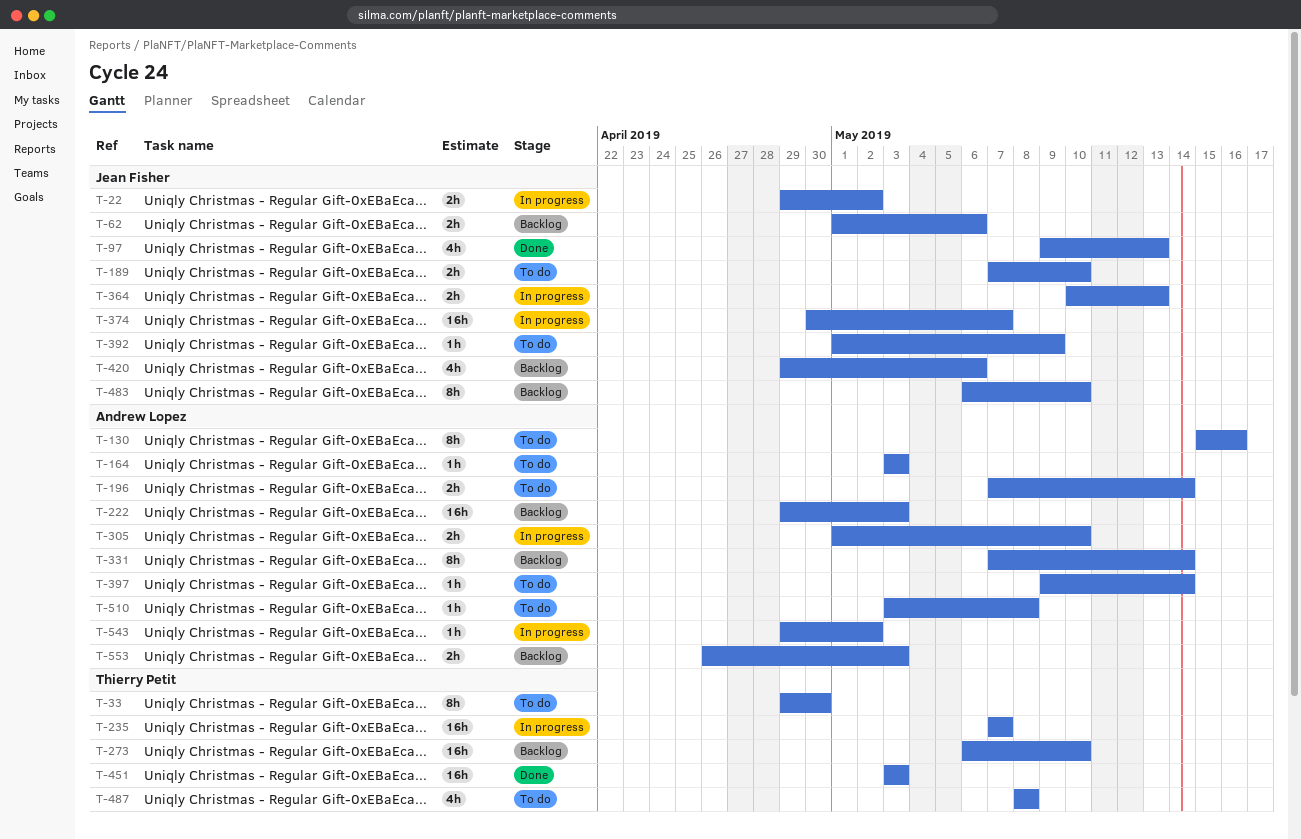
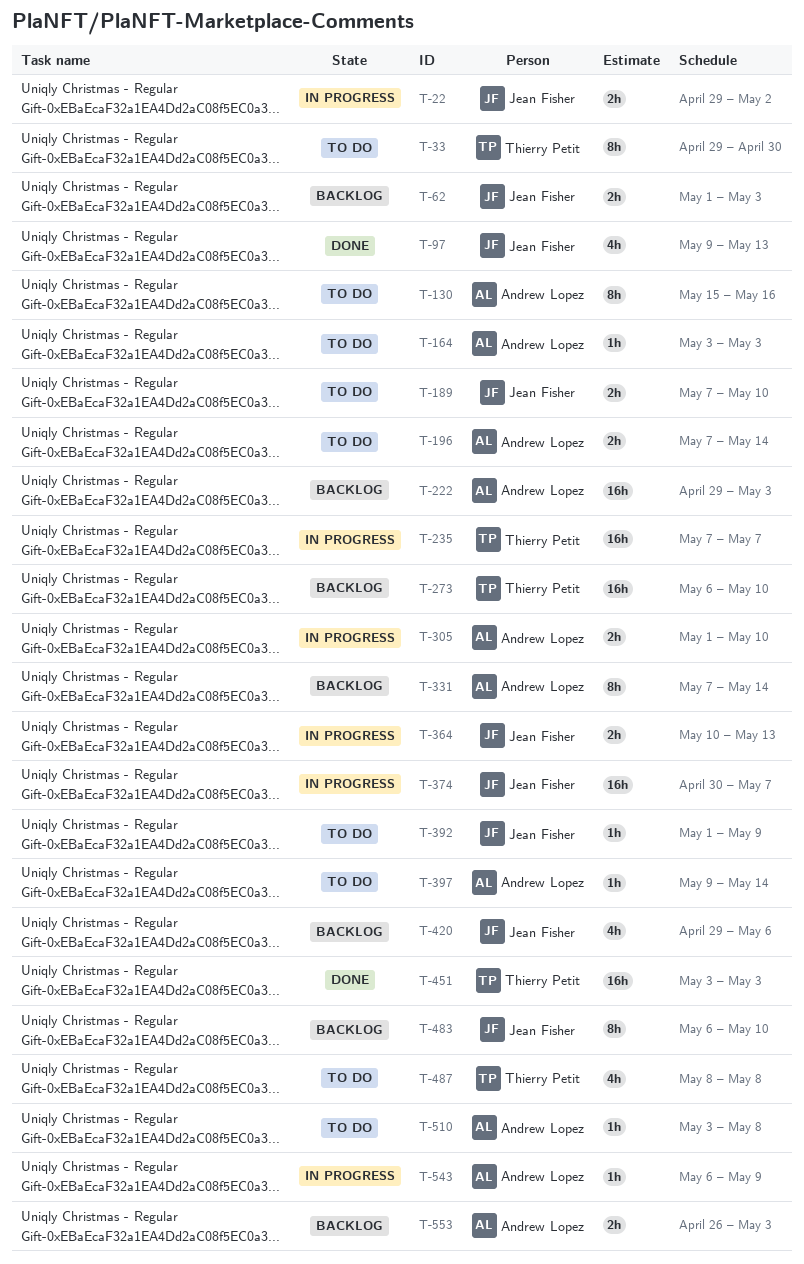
T-62, due: May 6 -> May 3
T-543, start: Apr 29 -> May 6
T-543, due: May 2 -> May 9

